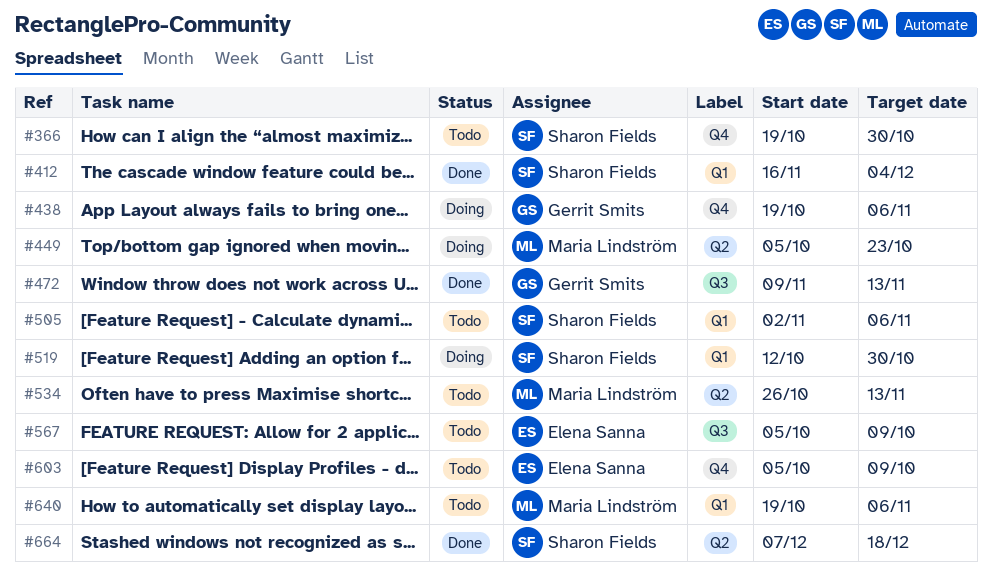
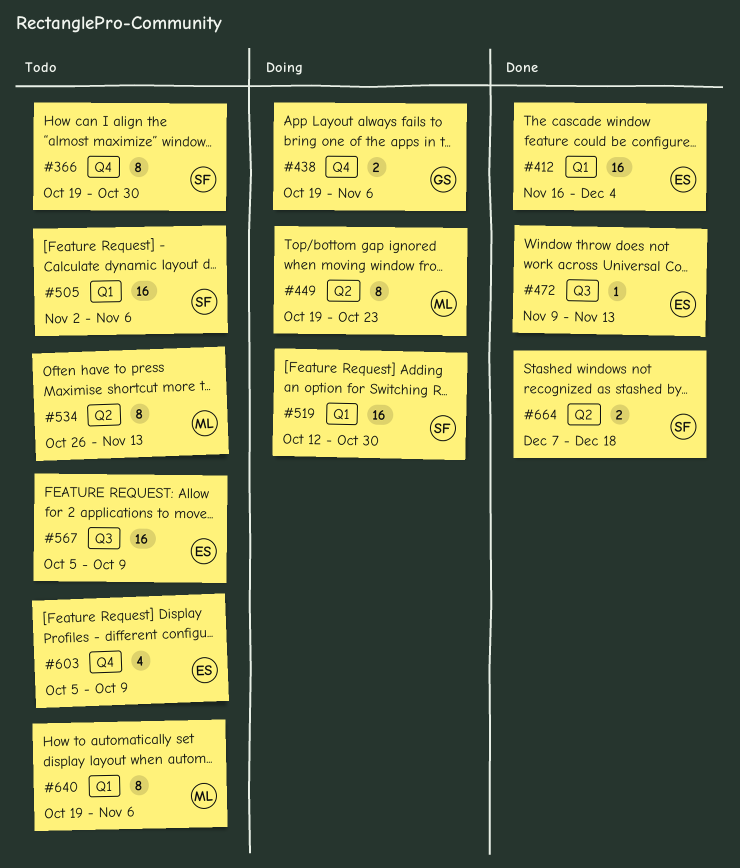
#412, owner: Sharon Fields -> Elena Sanna
#449, start: Oct 5 -> Oct 19
#472, owner: Gerrit Smits -> Elena Sanna

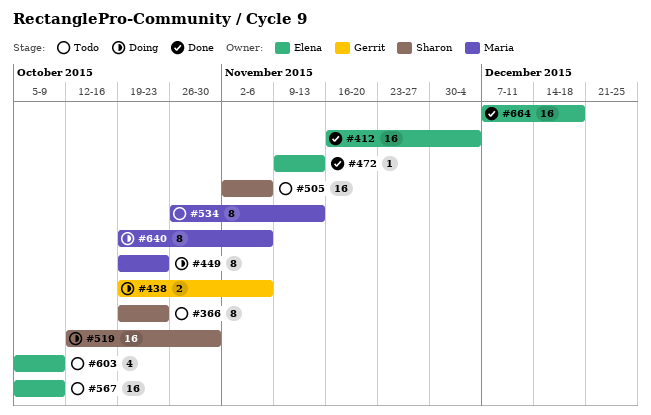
#366, due: Oct 30 -> Oct 23
#640, status: Todo -> Doing
#664, owner: Sharon -> Elena
#664, estimate: 2 -> 16

